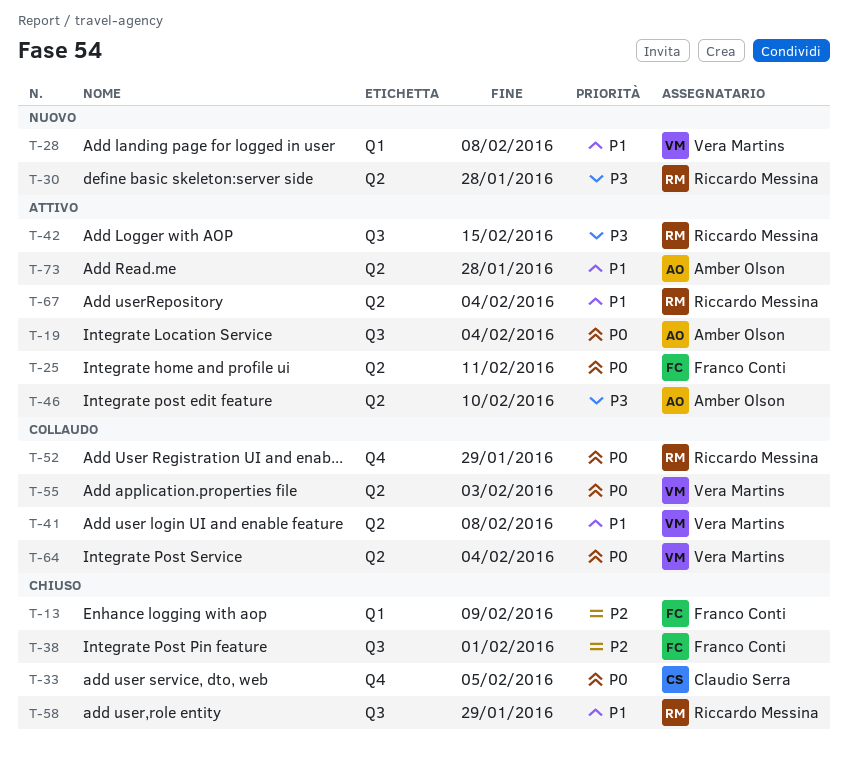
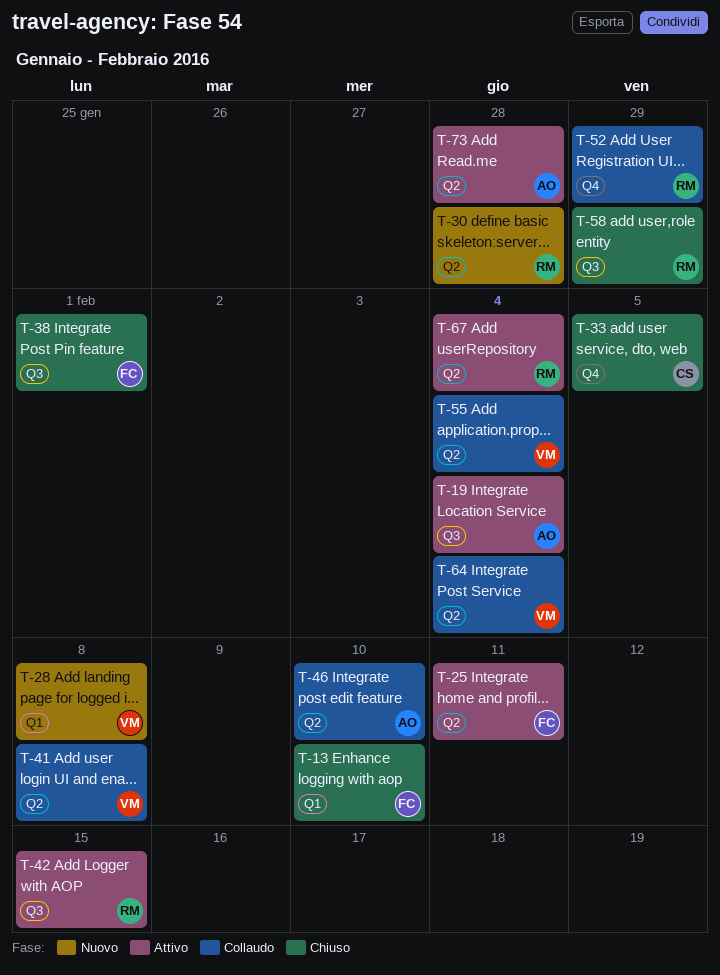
T-13, due: Feb 9 -> Feb 10
T-46, status: Attivo -> Collaudo
T-55, due: Feb 3 -> Feb 4

